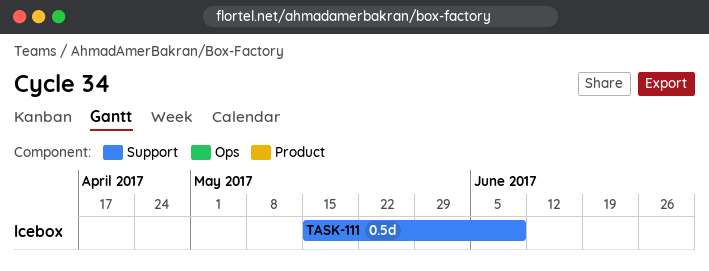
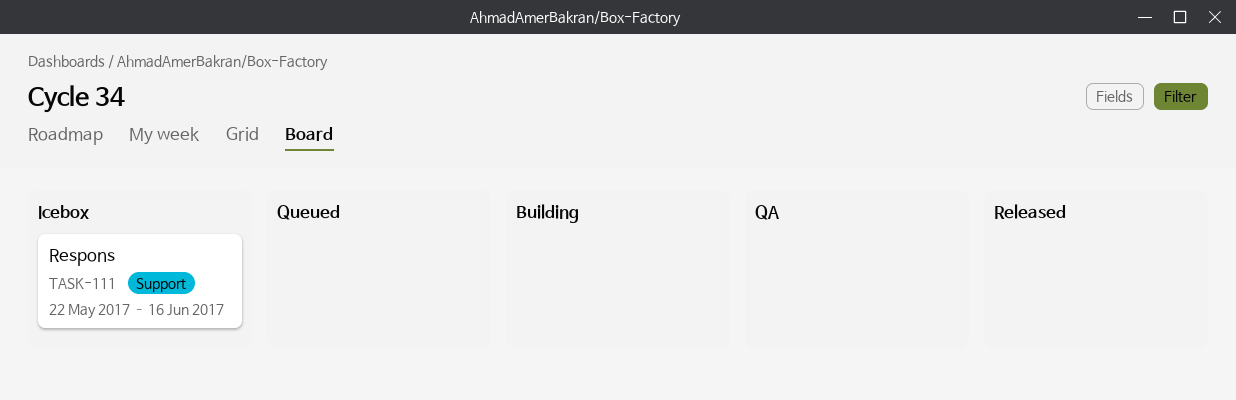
TASK-111, start: May 15 -> May 22
TASK-111, due: Jun 9 -> Jun 16

